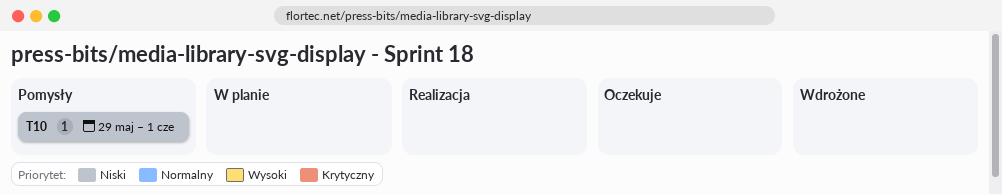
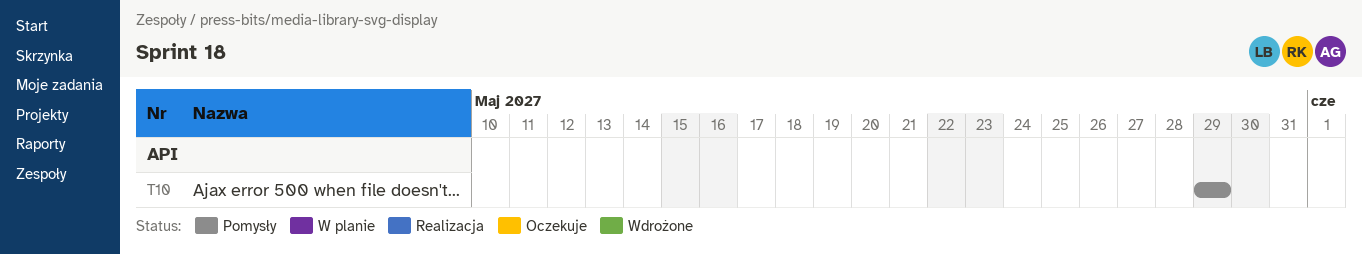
T10, due: Jun 1 -> May 29

